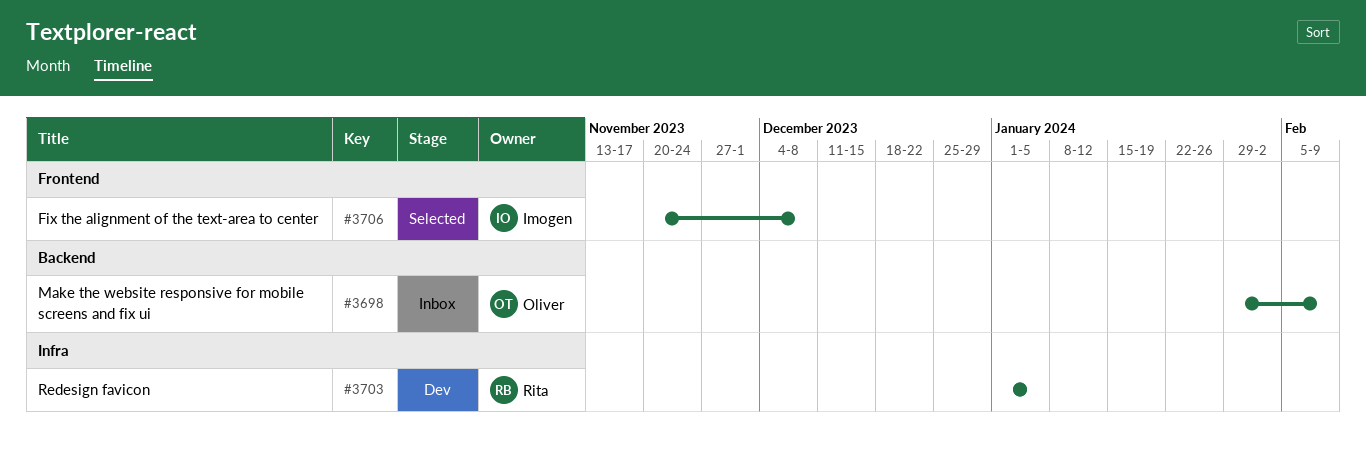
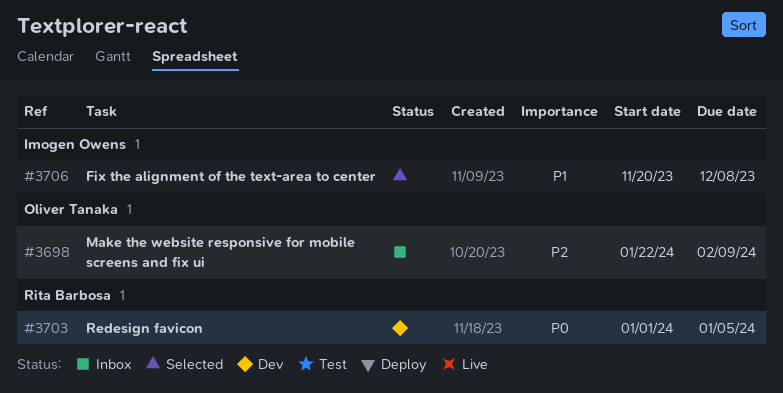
#3698, start: Jan 29 -> Jan 22

